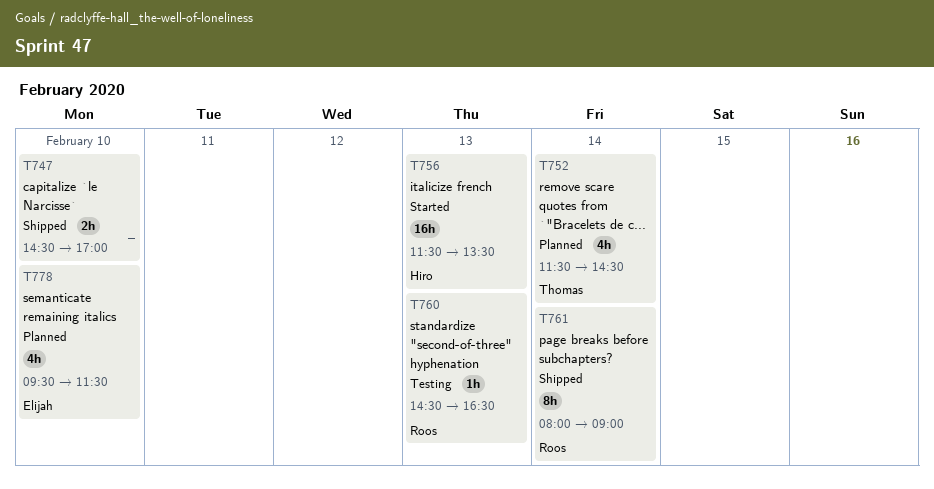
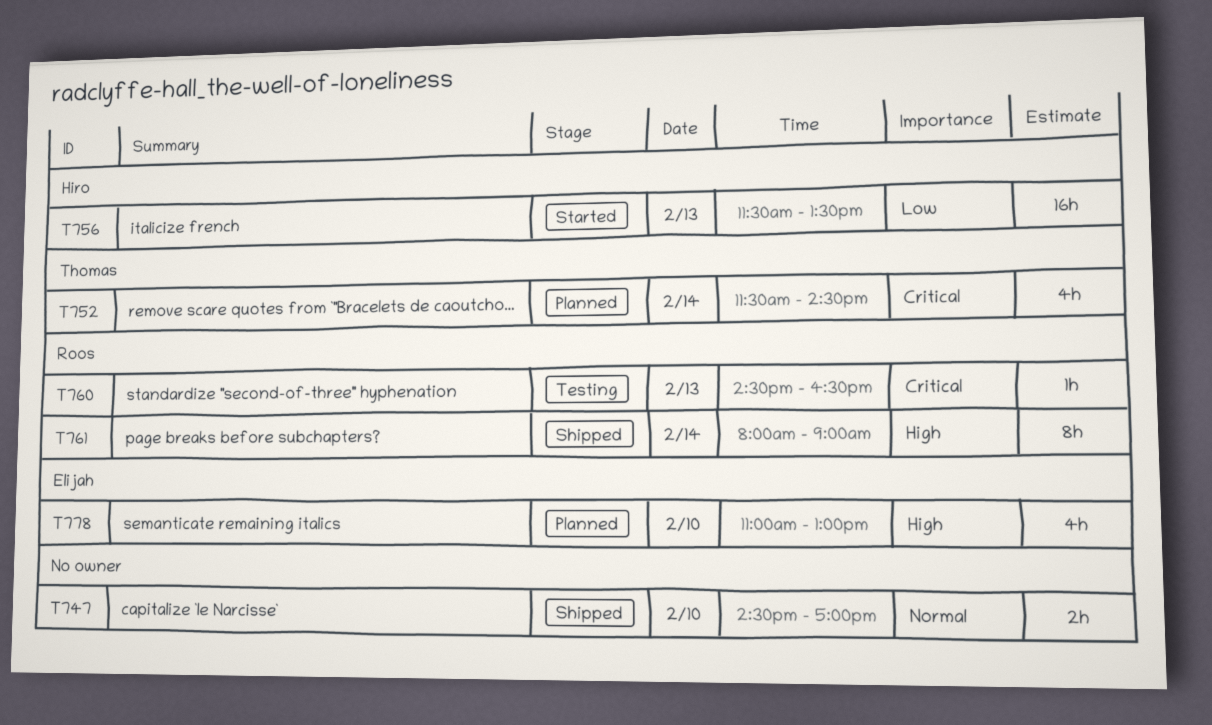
T778, begins: 09:30 -> 11:00
T778, ends: 11:30 -> 13:00

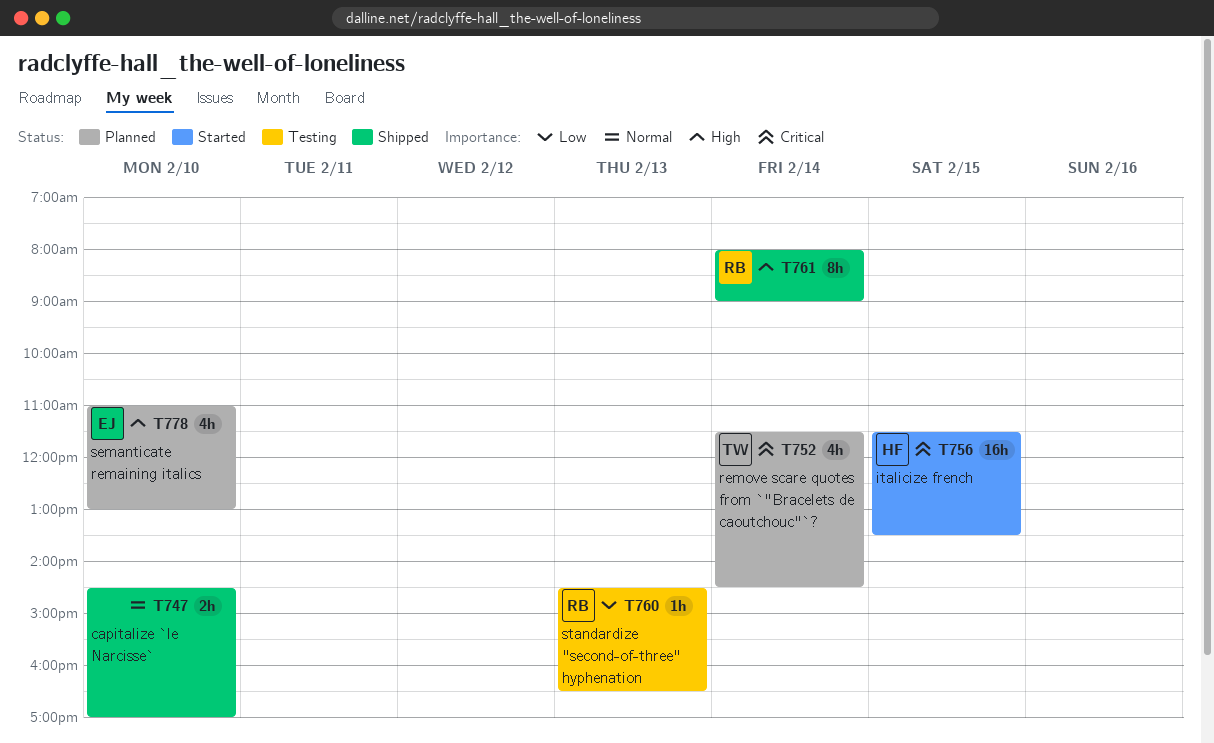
T756, priority: Low -> Critical
T756, day: Feb 13 -> Feb 15
T760, priority: Critical -> Low

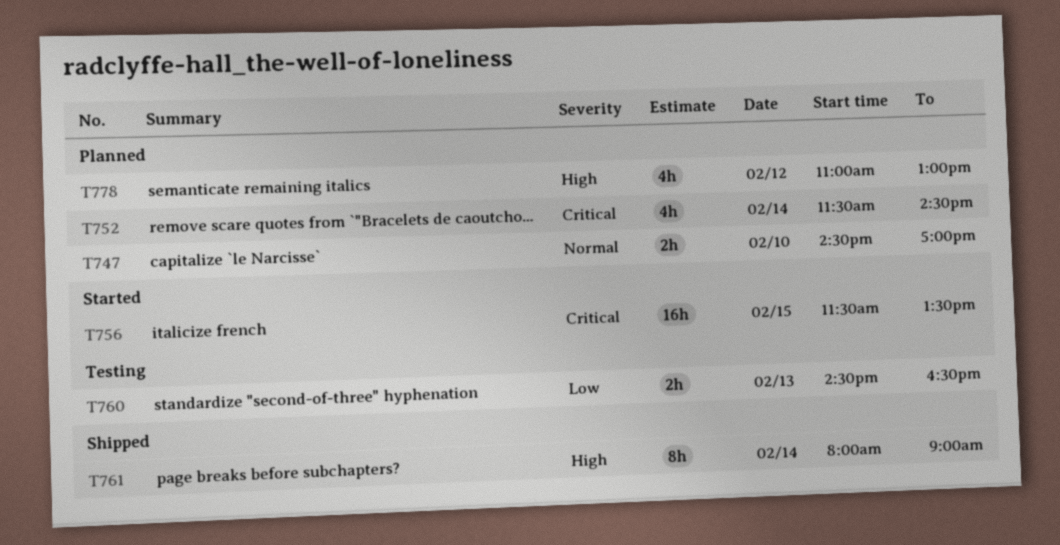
T747, status: Shipped -> Planned
T760, estimate: 1h -> 2h
T778, day: Feb 10 -> Feb 12

